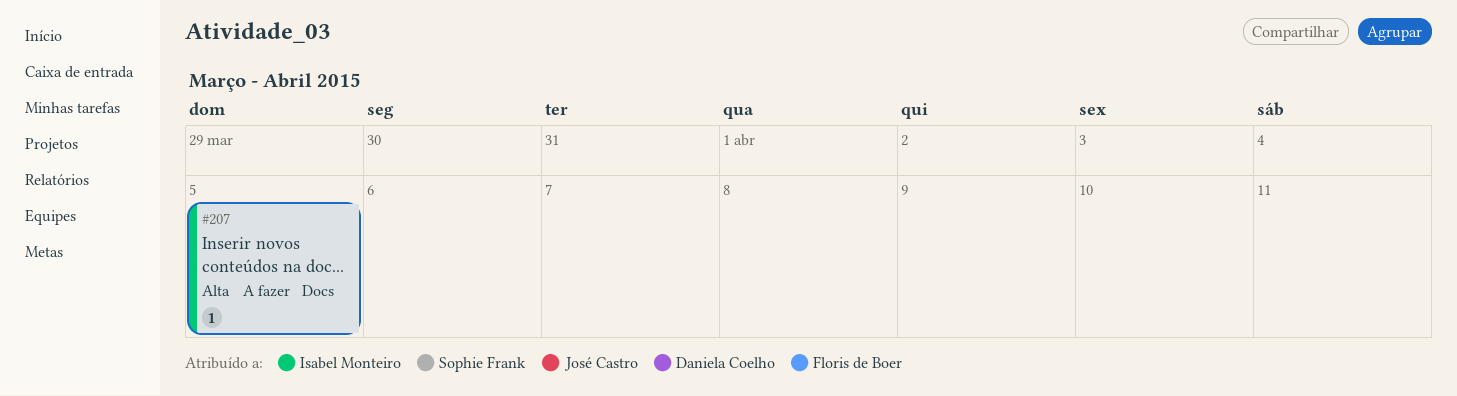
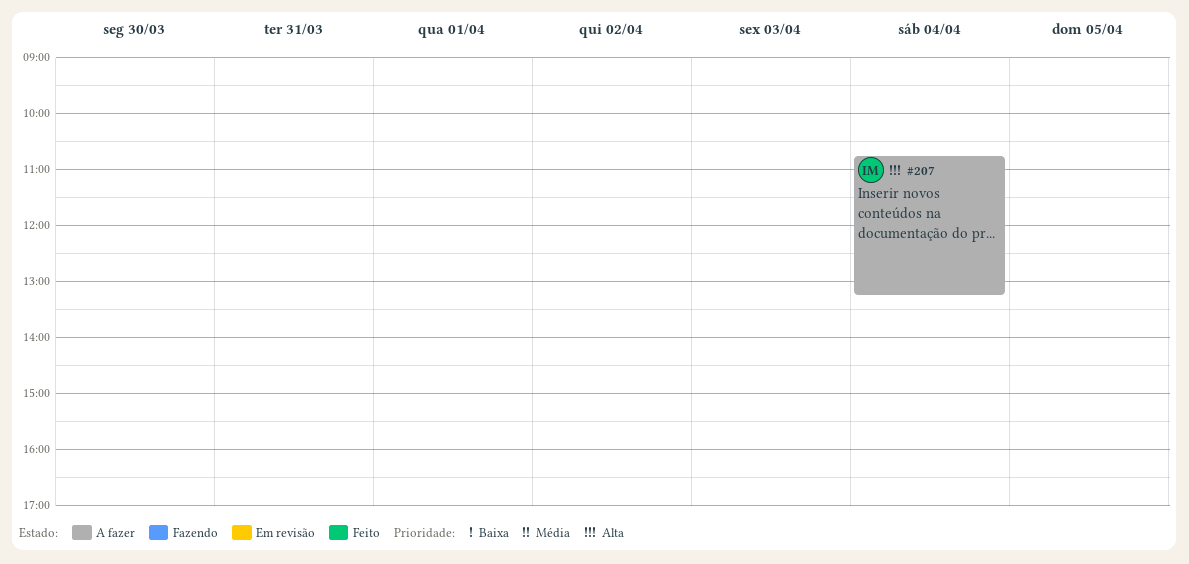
#207, day: Apr 5 -> Apr 4

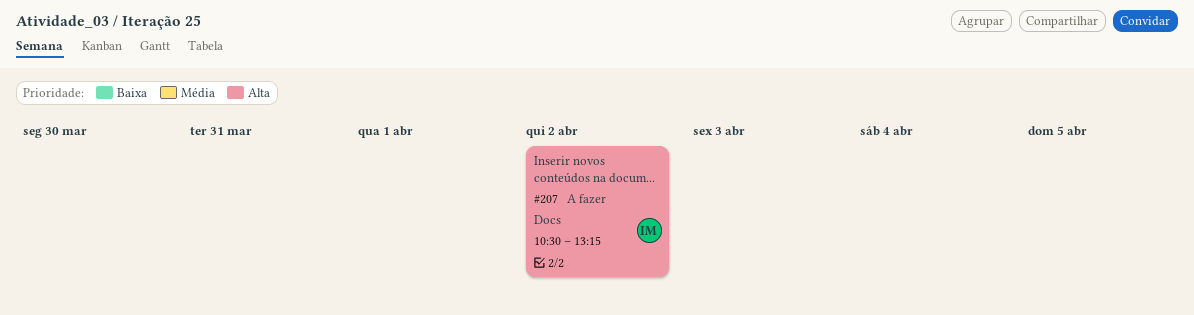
#207, day: Apr 4 -> Apr 2
#207, begins: 10:45 -> 10:30

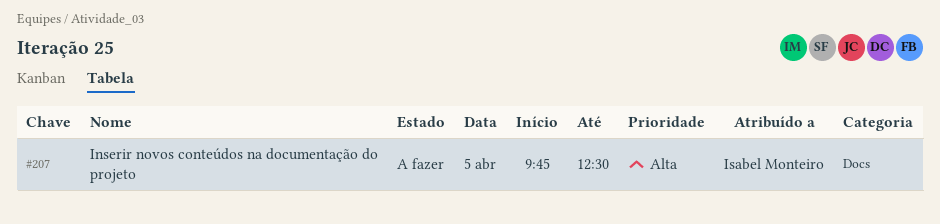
#207, day: Apr 2 -> Apr 5
#207, begins: 10:30 -> 09:45
#207, ends: 13:15 -> 12:30

